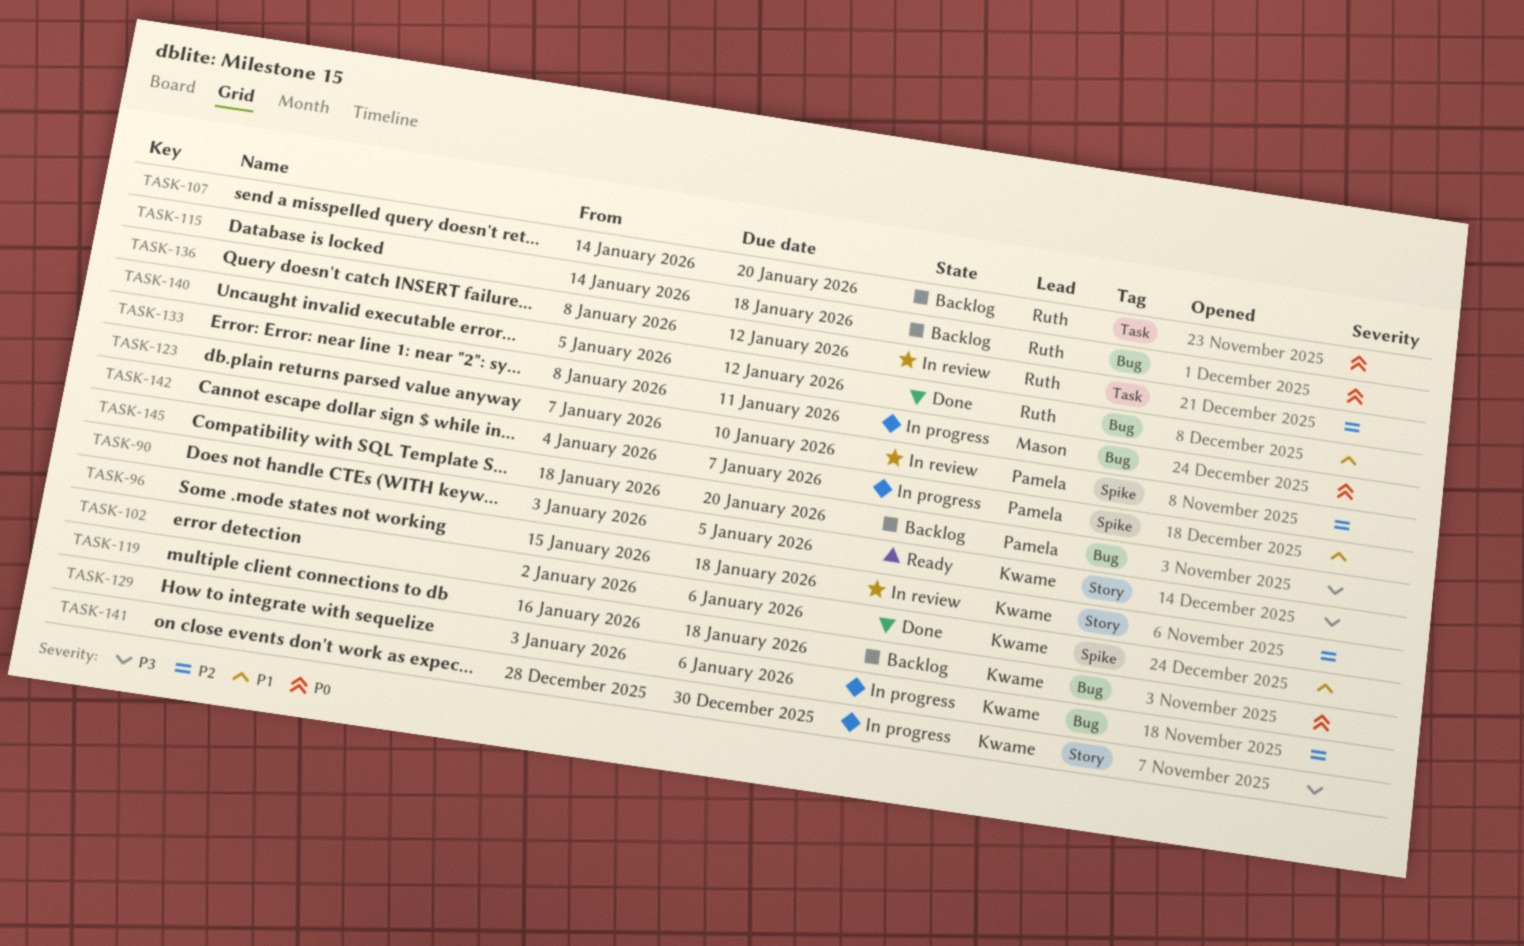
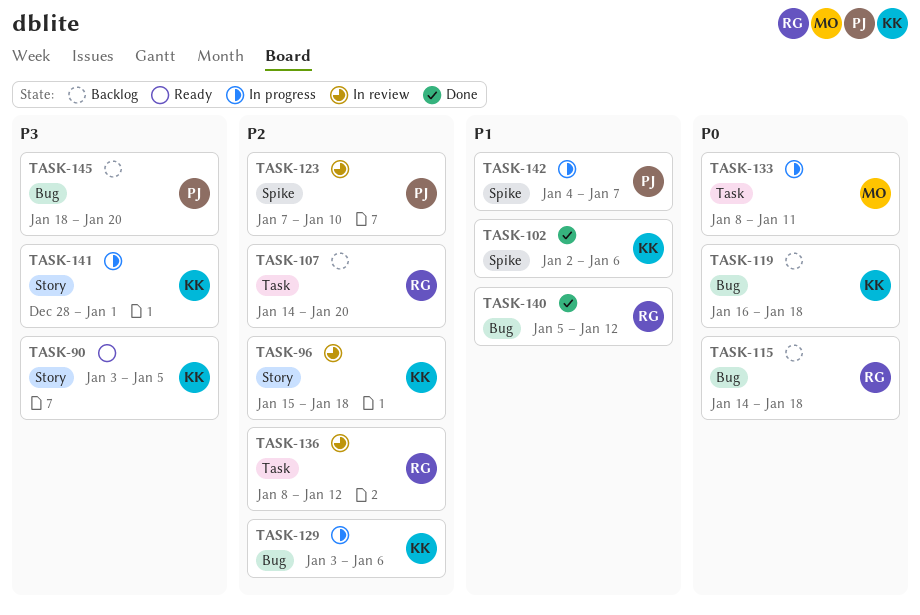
TASK-107, priority: P0 -> P2
TASK-133, label: Bug -> Task
TASK-141, due: Dec 30 -> Jan 1

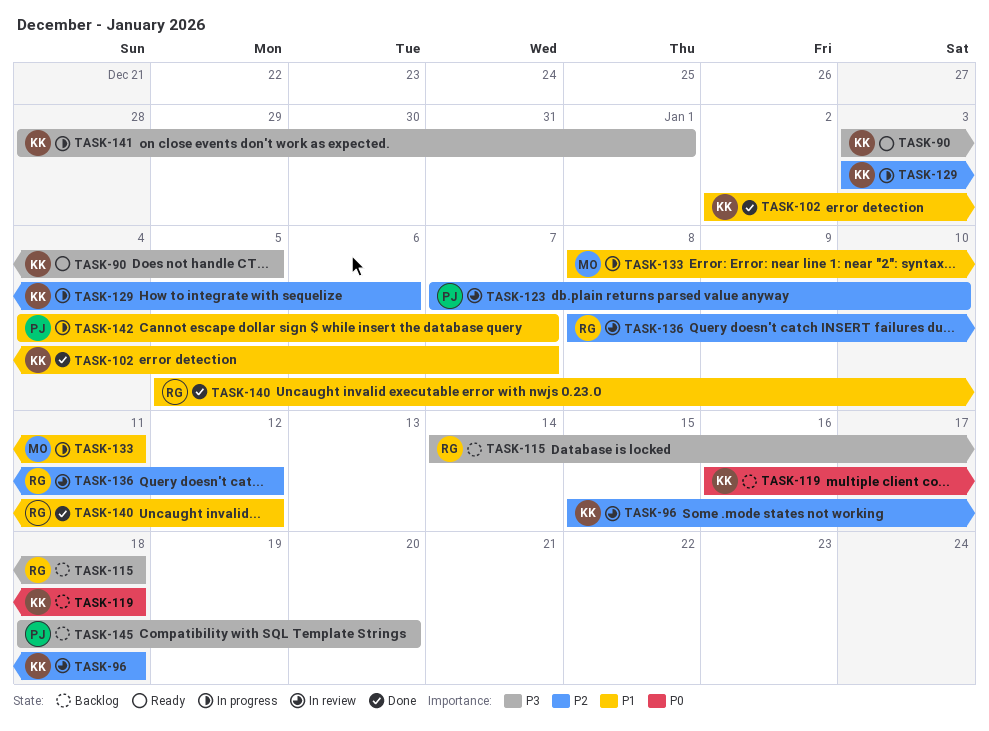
TASK-102, due: Jan 6 -> Jan 7
TASK-107: present -> none
TASK-115, priority: P0 -> P3
TASK-133, priority: P0 -> P1

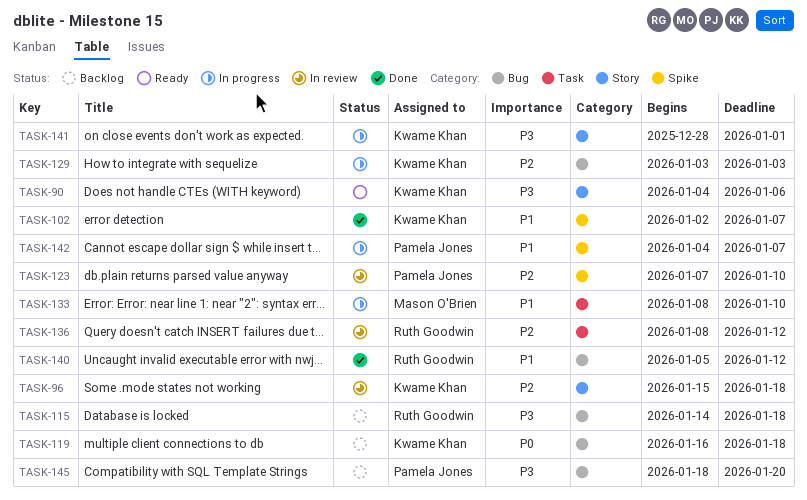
TASK-90, start: Jan 3 -> Jan 4
TASK-90, due: Jan 5 -> Jan 6
TASK-129, due: Jan 6 -> Jan 3
TASK-133, due: Jan 11 -> Jan 10

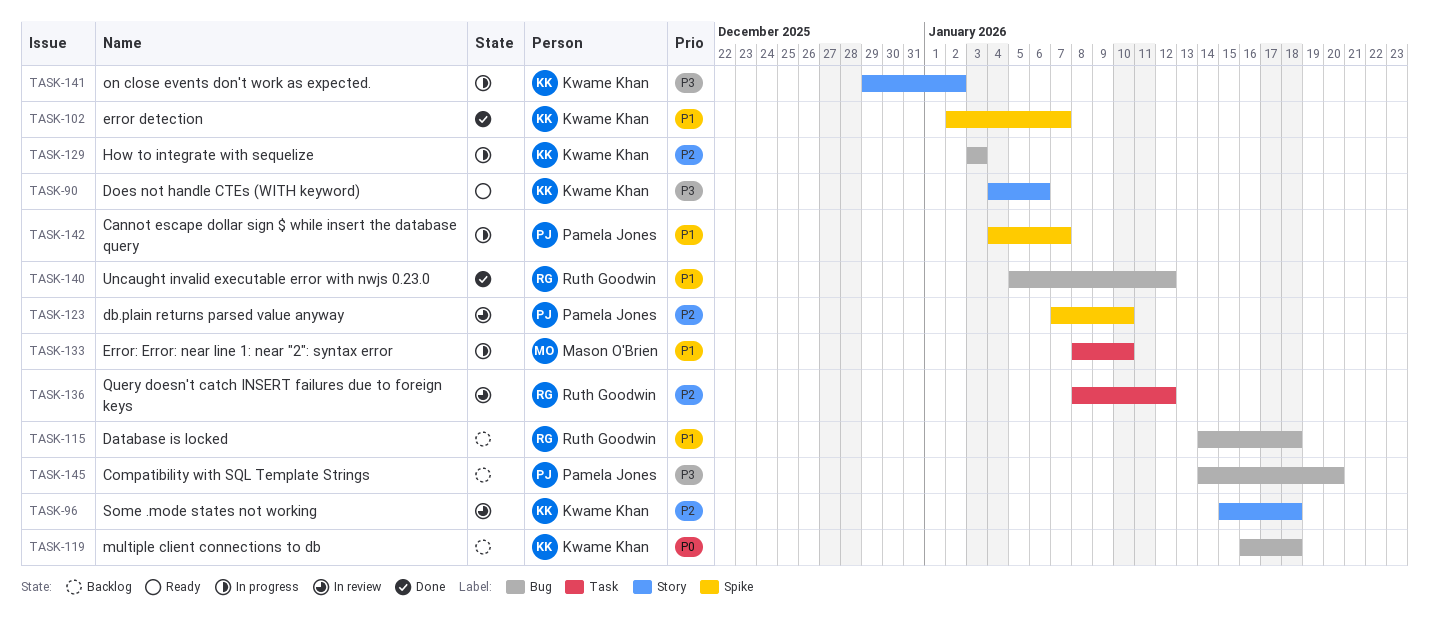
TASK-115, priority: P3 -> P1
TASK-141, start: Dec 28 -> Dec 29
TASK-141, due: Jan 1 -> Jan 2
TASK-145, start: Jan 18 -> Jan 14

